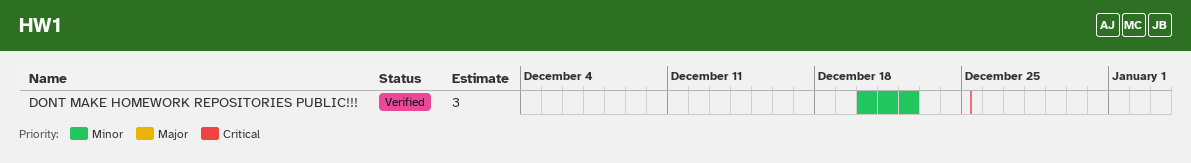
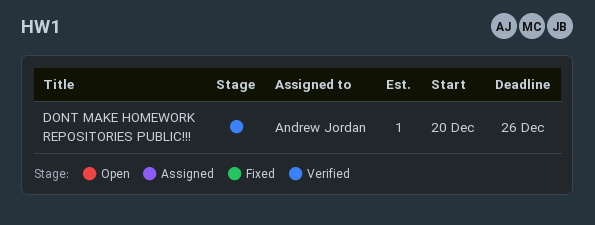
DONT MAKE HOMEWORK REPOSITORIES PUBLIC!!!, estimate: 3 -> 1
DONT MAKE HOMEWORK REPOSITORIES PUBLIC!!!, due: Dec 22 -> Dec 26

